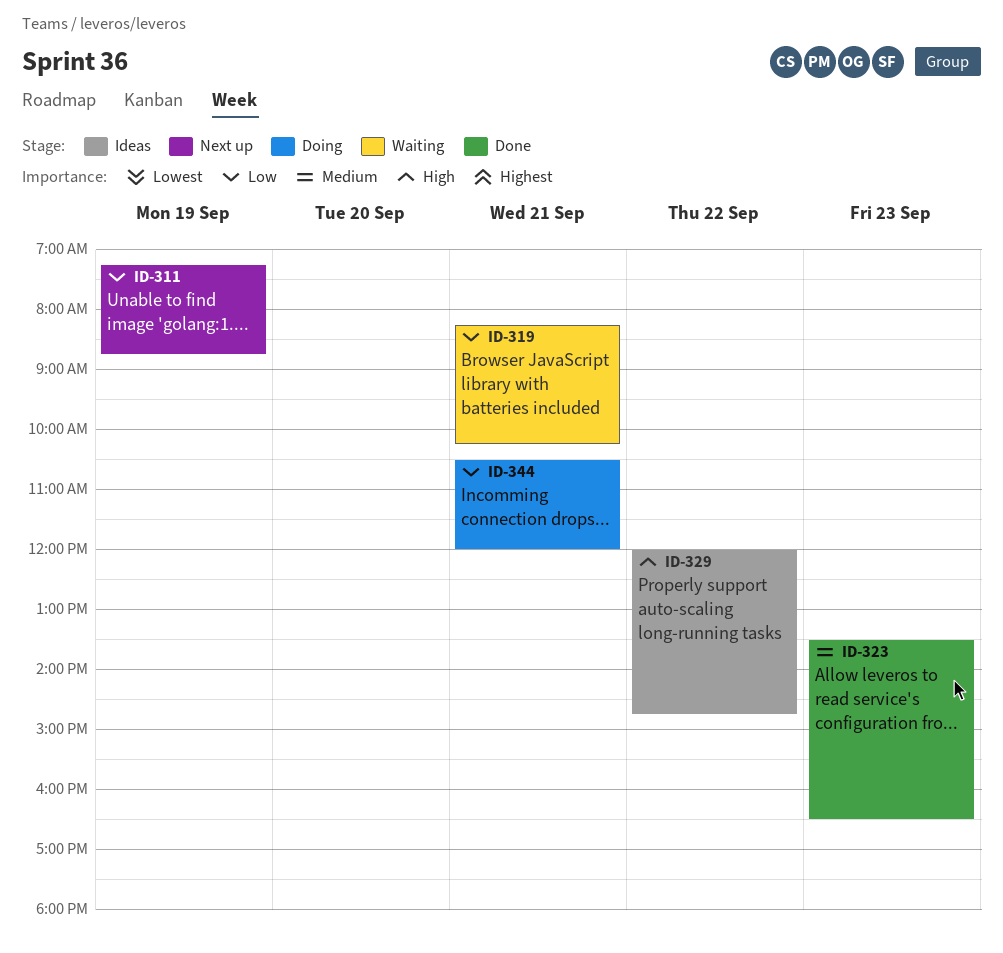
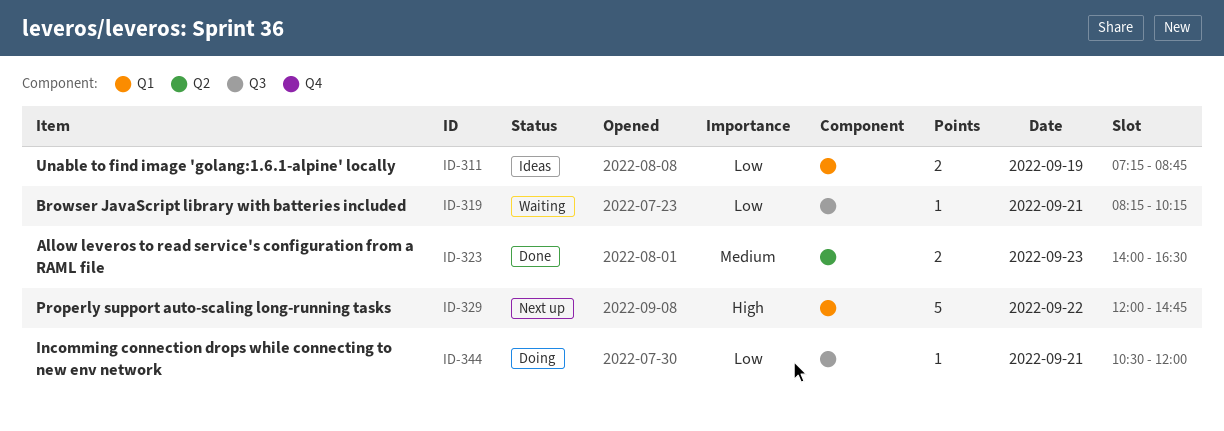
ID-311, status: Next up -> Ideas
ID-323, begins: 13:30 -> 14:00
ID-329, status: Ideas -> Next up

